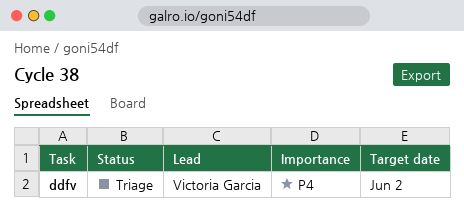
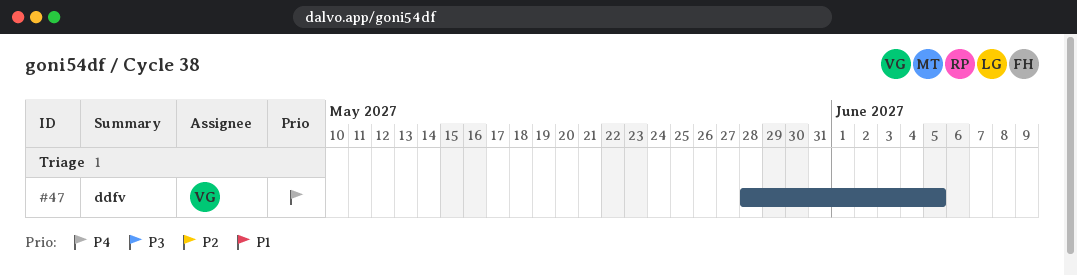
ddfv, due: Jun 2 -> Jun 5

